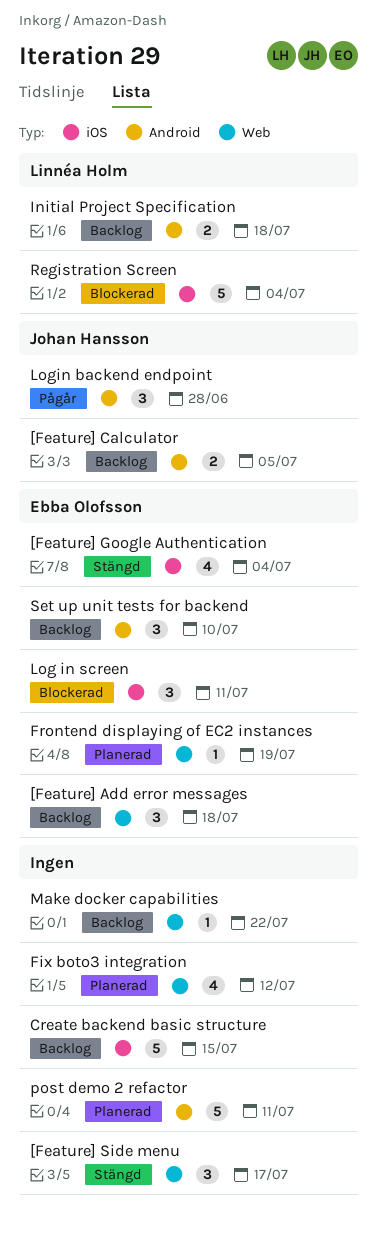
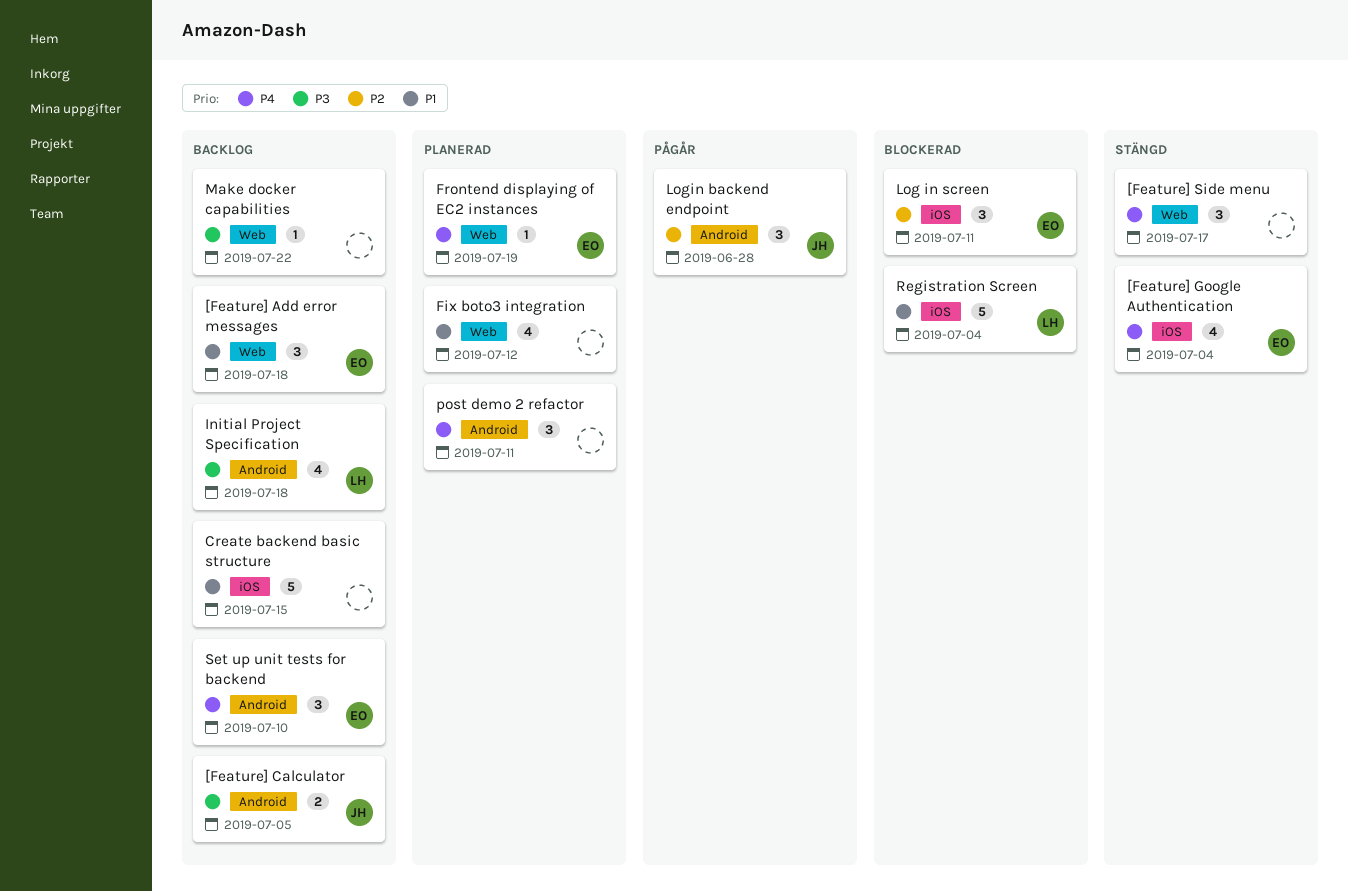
Initial Project Specification, estimate: 2 -> 4
post demo 2 refactor, estimate: 5 -> 3

